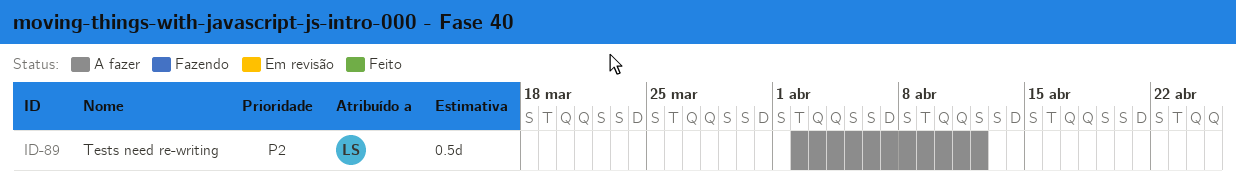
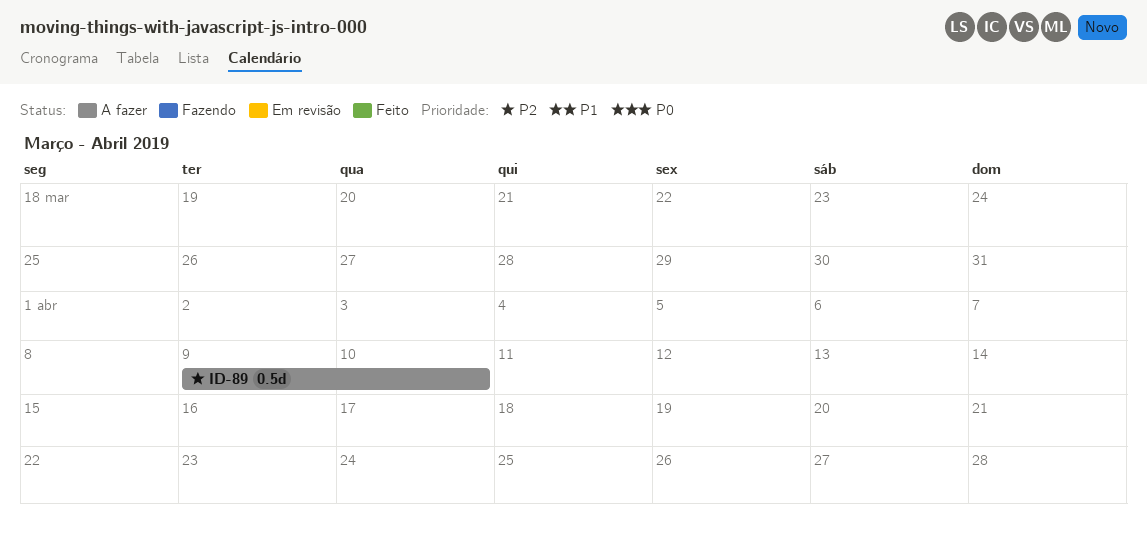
ID-89, start: Apr 2 -> Apr 9
ID-89, due: Apr 12 -> Apr 10

